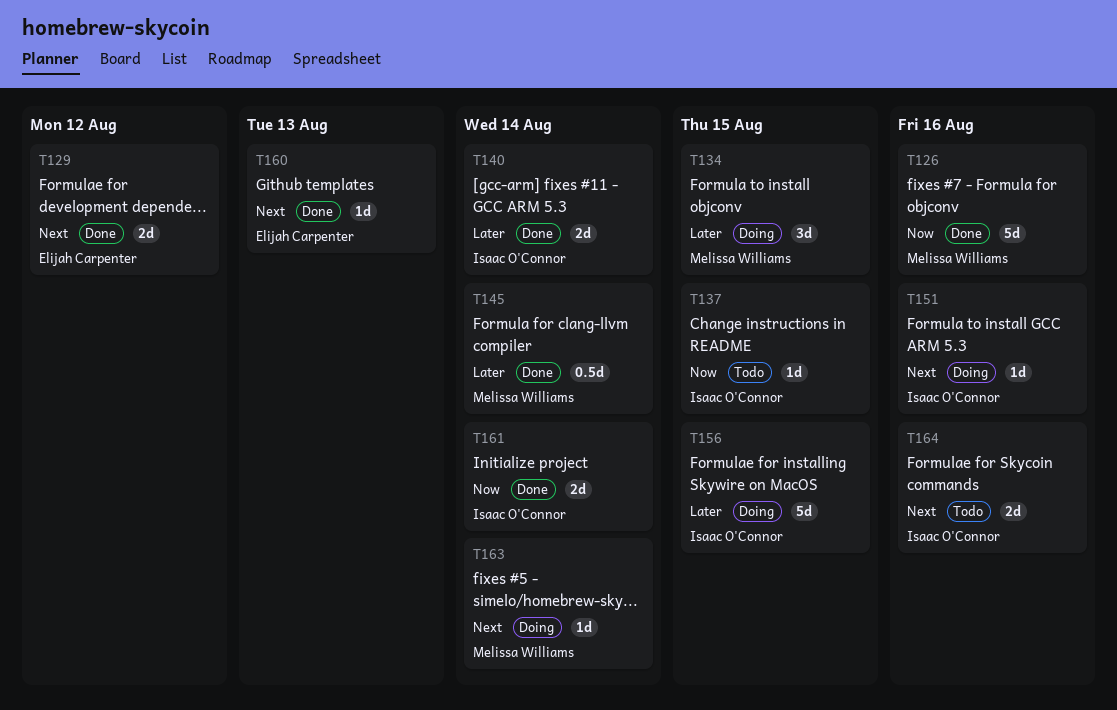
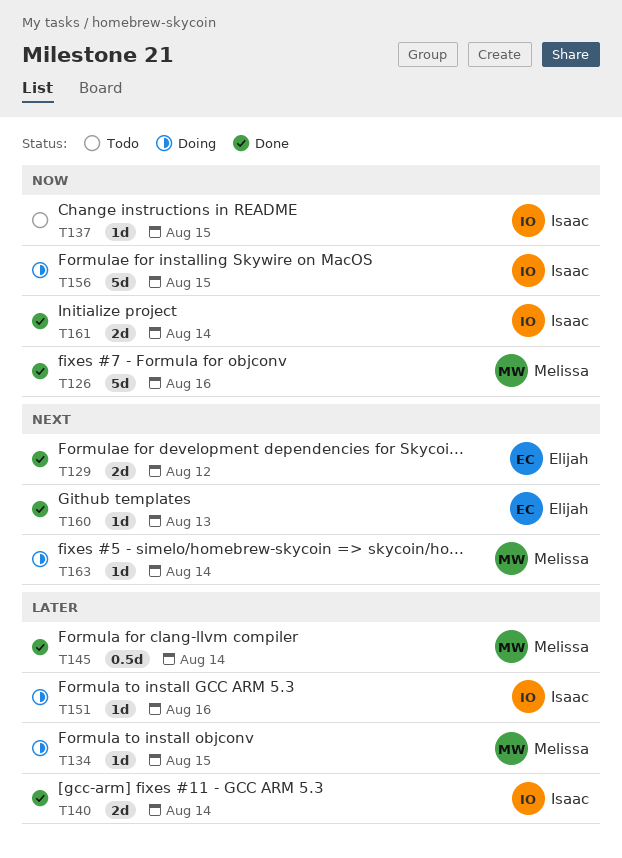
T134, estimate: 3d -> 1d
T151, priority: Next -> Later
T156, priority: Later -> Now
T164: present -> none

